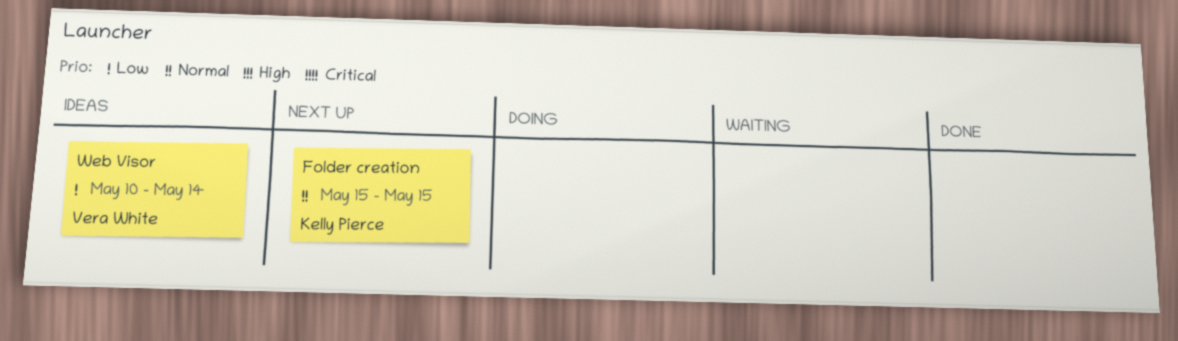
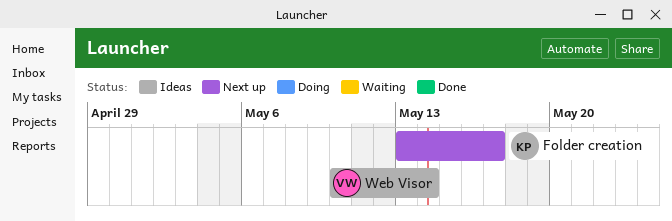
Folder creation, start: May 15 -> May 13
Folder creation, due: May 15 -> May 17

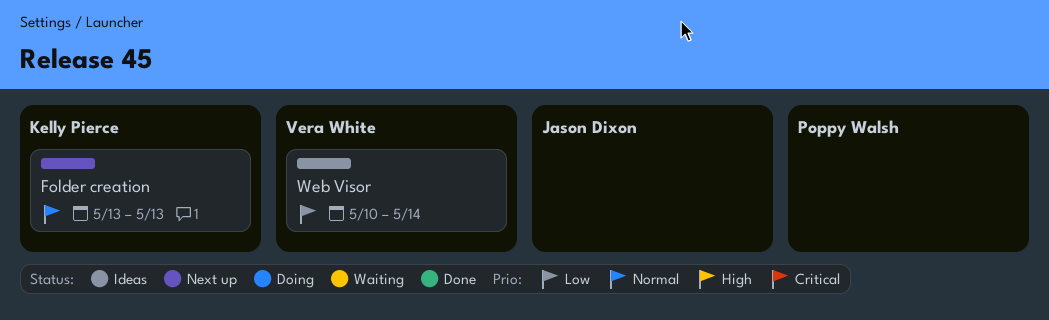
Folder creation, due: May 17 -> May 13

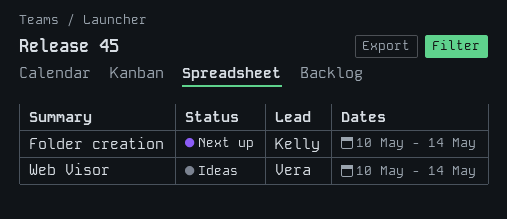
Folder creation, start: May 13 -> May 10
Folder creation, due: May 13 -> May 14

